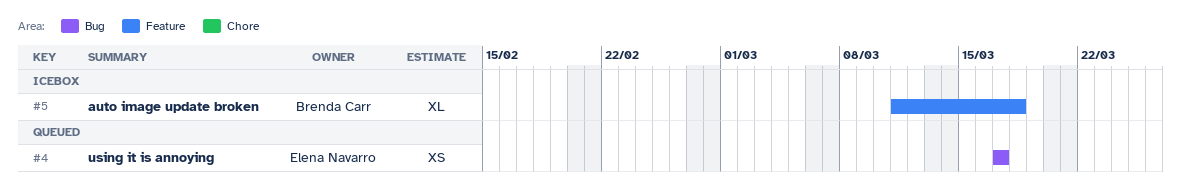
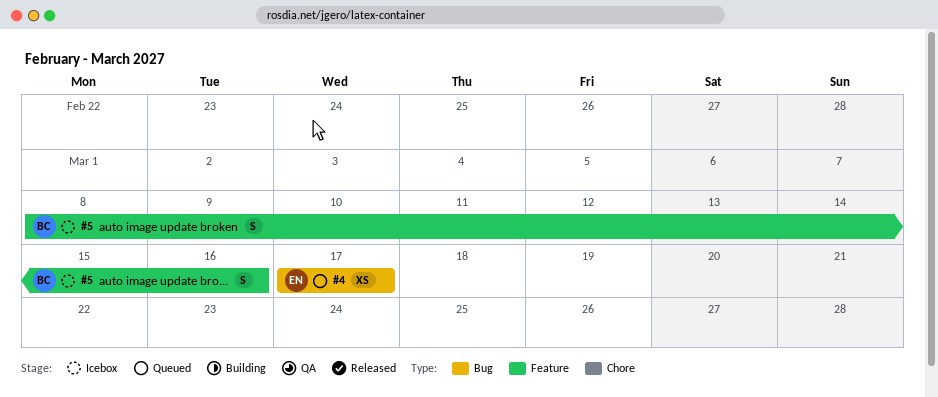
#5, estimate: XL -> S
#5, start: Mar 11 -> Mar 8
#5, due: Mar 18 -> Mar 16

